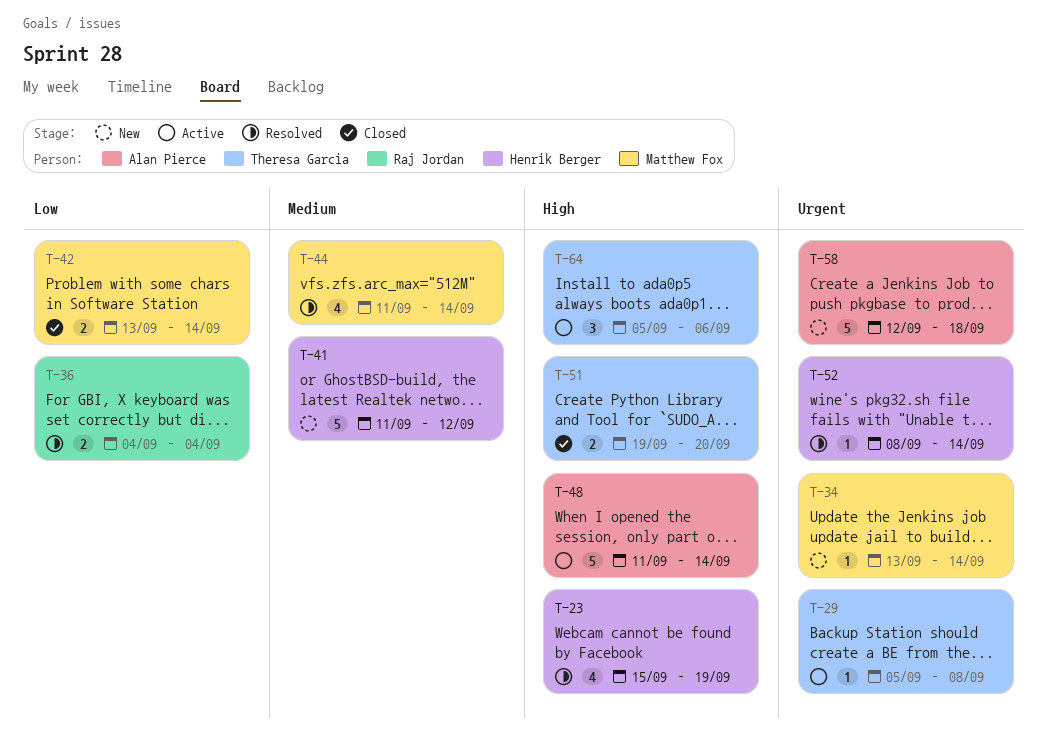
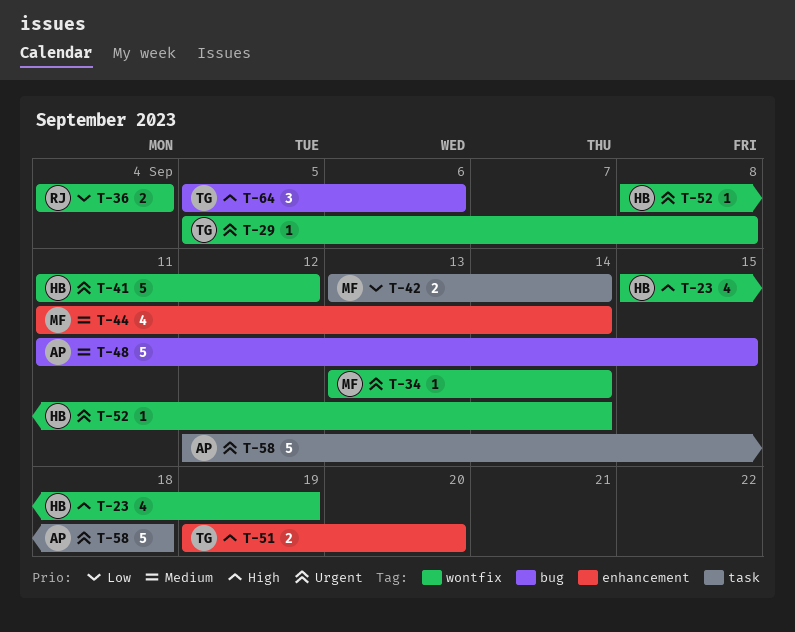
T-41, priority: Medium -> Urgent
T-48, priority: High -> Medium
T-48, due: Sep 14 -> Sep 15

